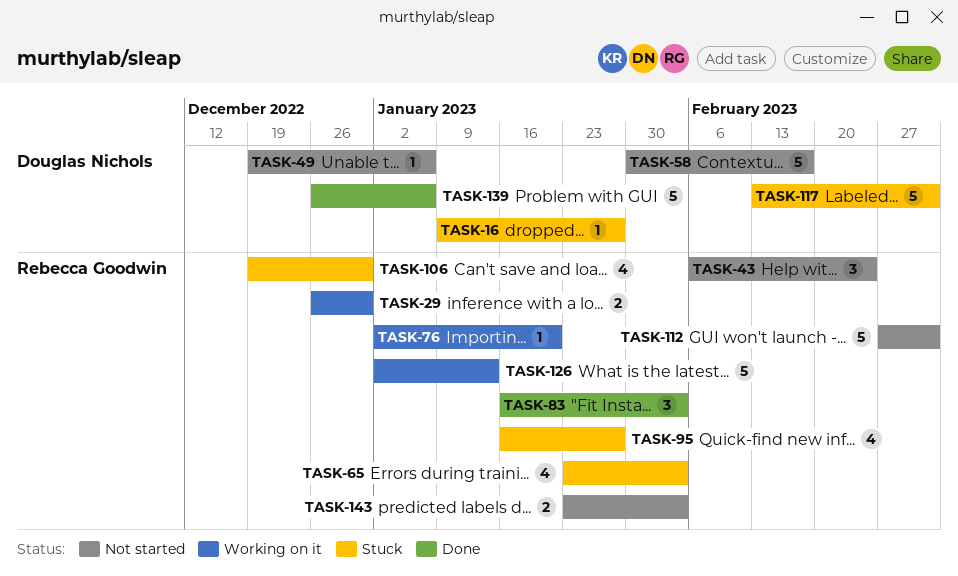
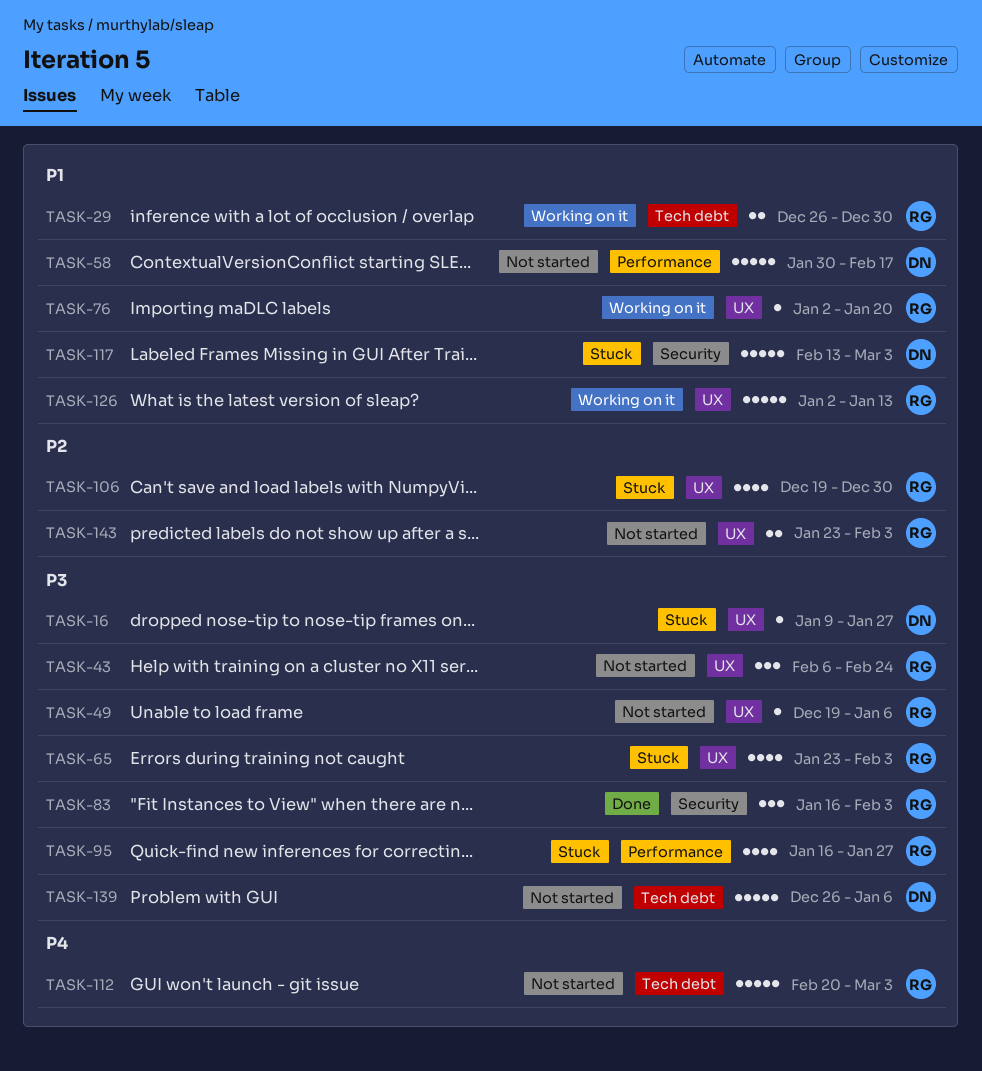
TASK-49, owner: Douglas Nichols -> Rebecca Goodwin
TASK-112, start: Feb 27 -> Feb 20
TASK-139, status: Done -> Not started

